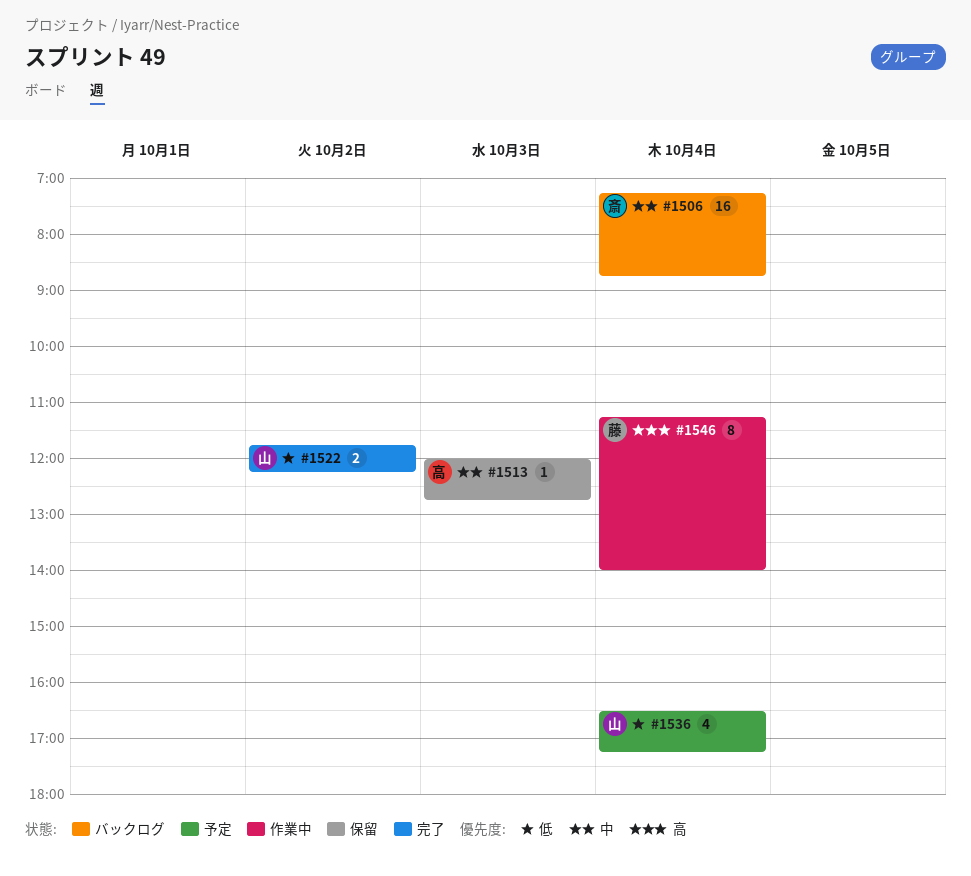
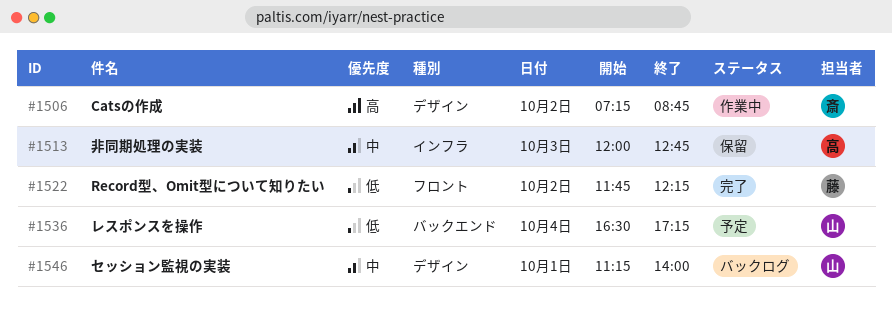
#1506, status: バックログ -> 作業中
#1506, priority: 中 -> 高
#1506, day: Oct 4 -> Oct 2
#1522, owner: 山 -> 藤
#1546, status: 作業中 -> バックログ
#1546, owner: 藤 -> 山
#1546, priority: 高 -> 中
#1546, day: Oct 4 -> Oct 1

